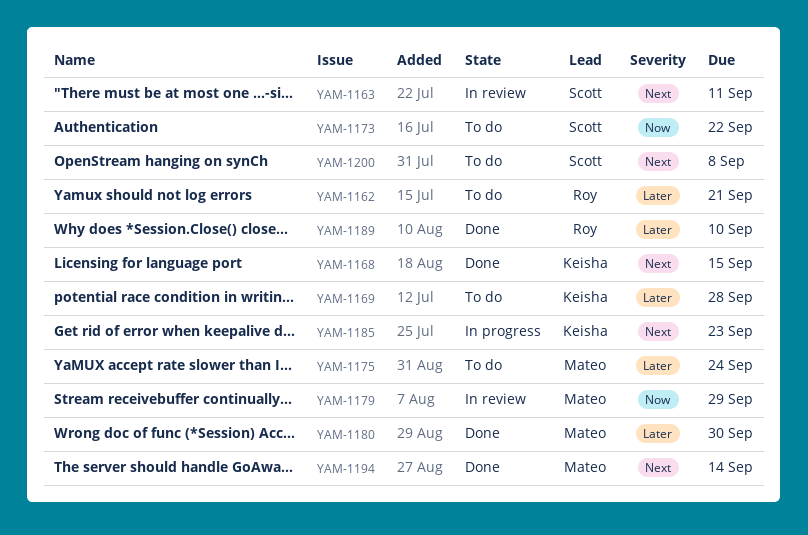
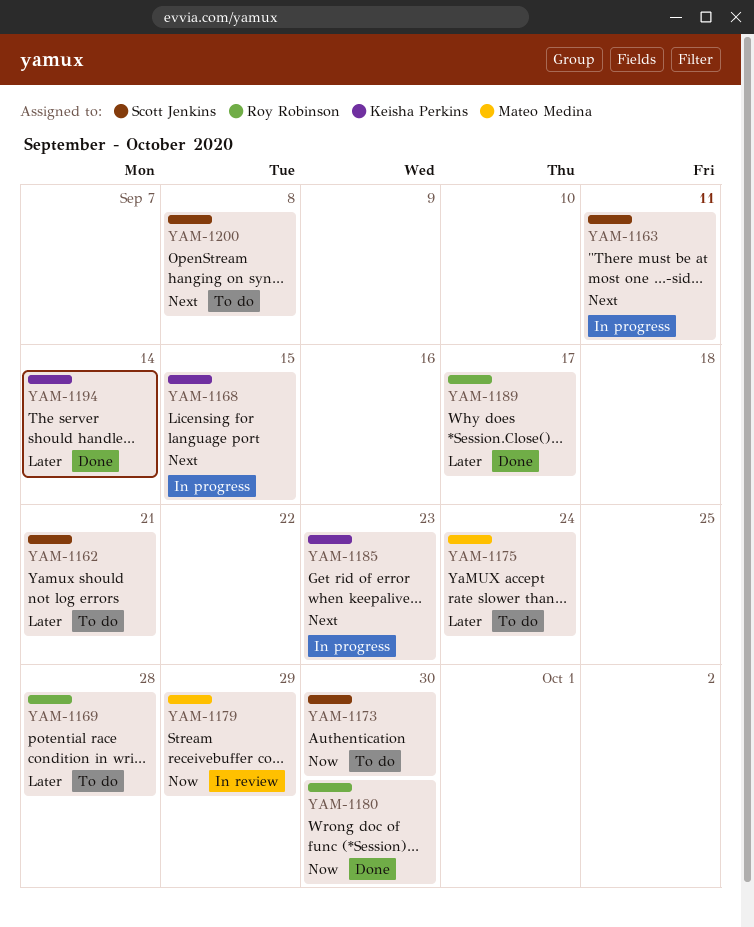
YAM-1162, owner: Roy Robinson -> Scott Jenkins
YAM-1163, status: In review -> In progress
YAM-1168, status: Done -> In progress
YAM-1169, owner: Keisha Perkins -> Roy Robinson
YAM-1173, due: Sep 22 -> Sep 30
YAM-1180, owner: Mateo Medina -> Roy Robinson
YAM-1180, priority: Later -> Now
YAM-1189, due: Sep 10 -> Sep 17
YAM-1194, owner: Mateo Medina -> Keisha Perkins
YAM-1194, priority: Next -> Later

